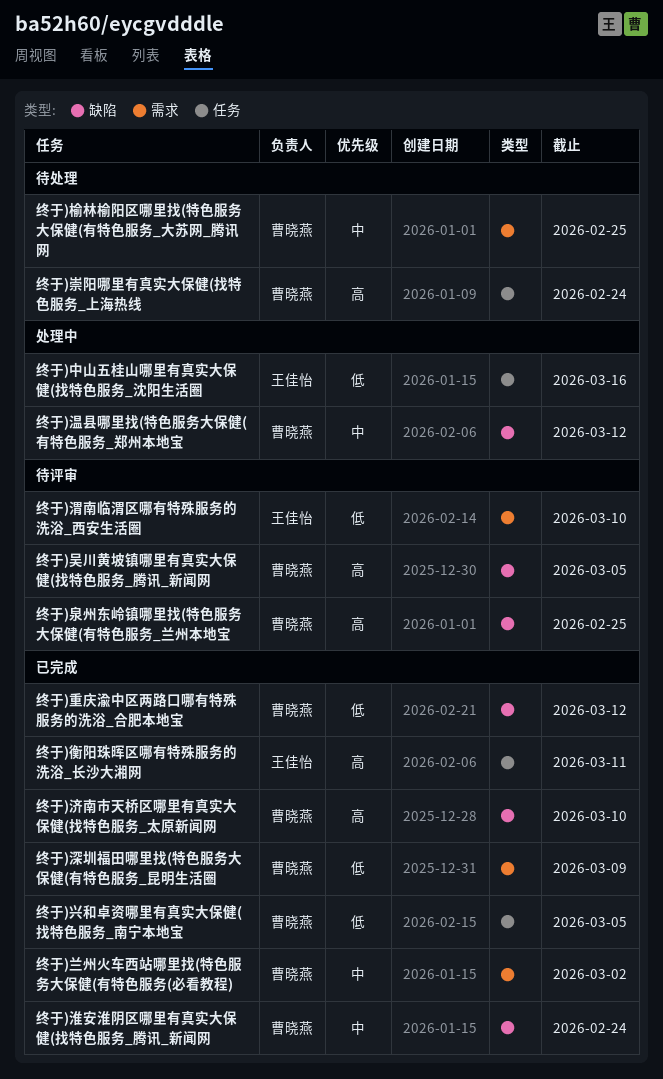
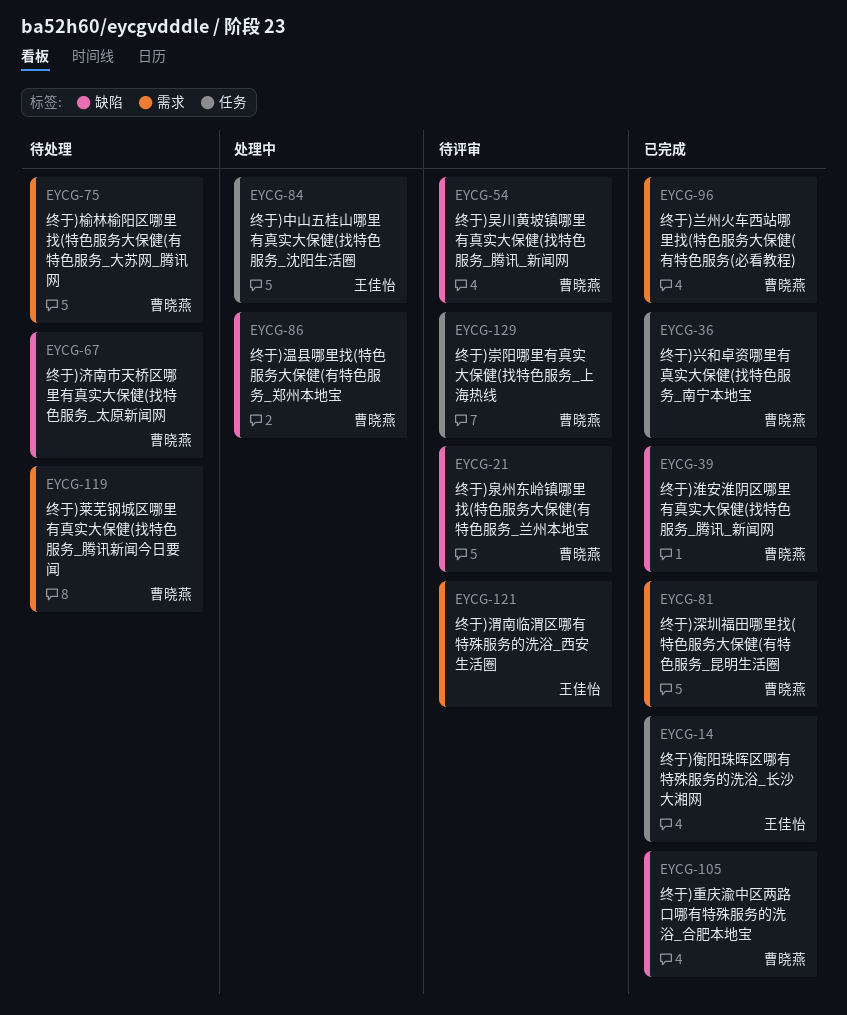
终于)崇阳哪里有真实大保健(找特色服务_上海热线, status: 待处理 -> 待评审
终于)济南市天桥区哪里有真实大保健(找特色服务_太原新闻网, status: 已完成 -> 待处理
终于)莱芜钢城区哪里有真实大保健(找特色服务_腾讯新闻今日要闻: none -> present

